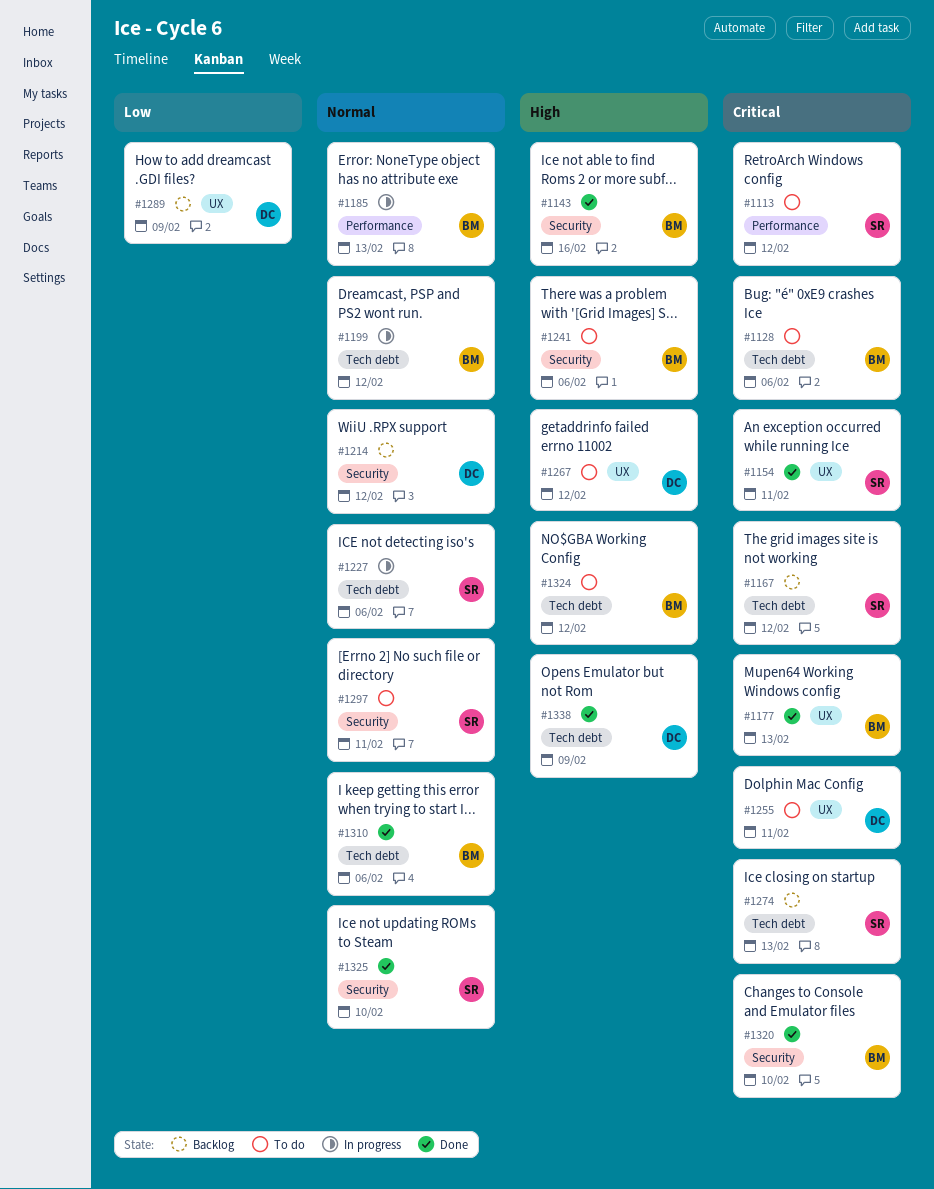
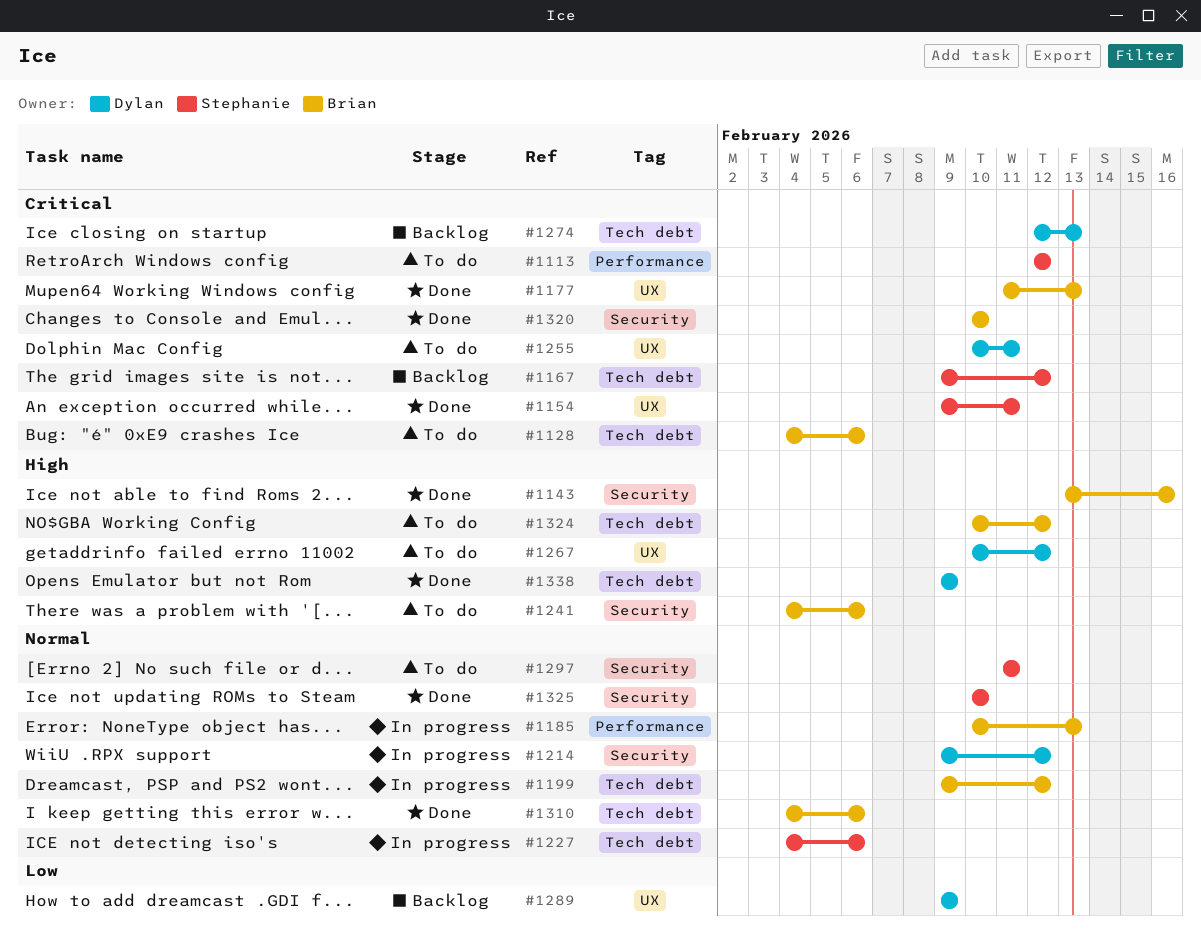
#1214, status: Backlog -> In progress
#1274, owner: Stephanie -> Dylan

